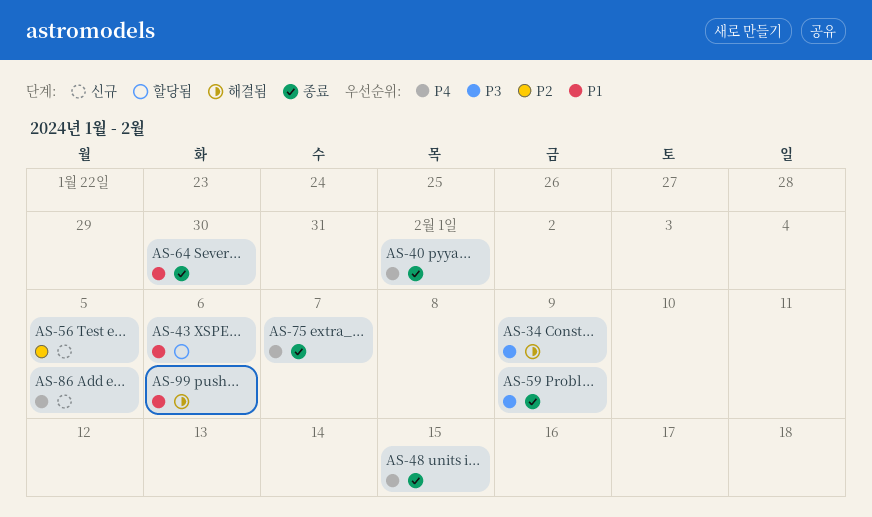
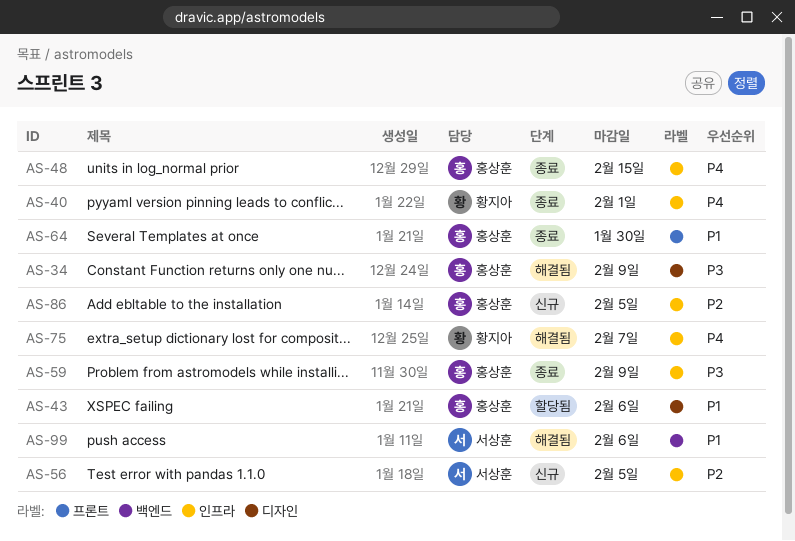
AS-75, status: 종료 -> 해결됨
AS-86, priority: P4 -> P2

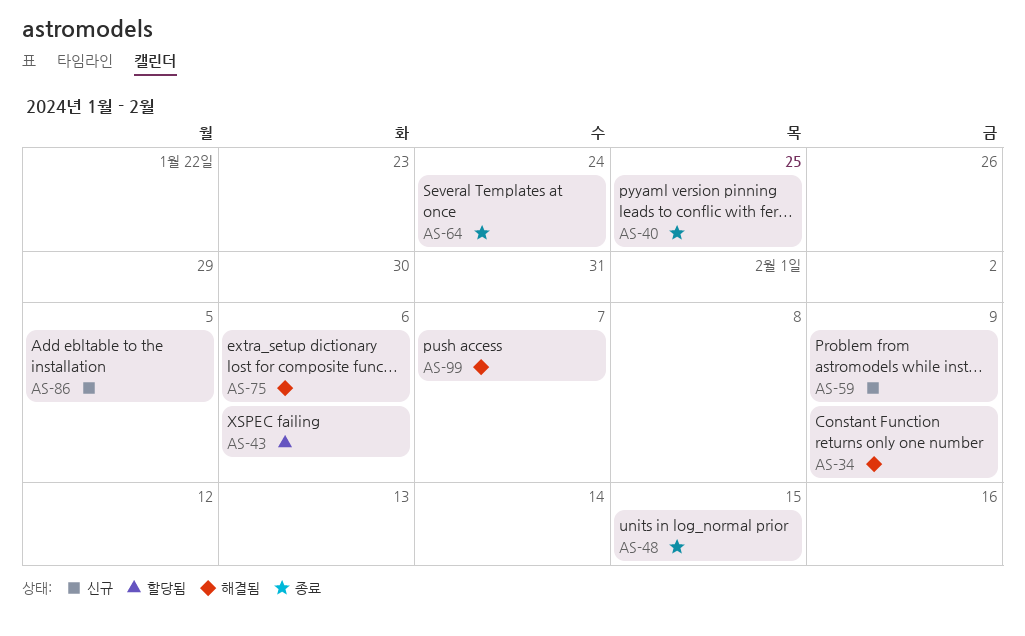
AS-40, due: Feb 1 -> Jan 25
AS-56: present -> none
AS-59, status: 종료 -> 신규
AS-64, due: Jan 30 -> Jan 24
AS-75, due: Feb 7 -> Feb 6
AS-99, due: Feb 6 -> Feb 7

